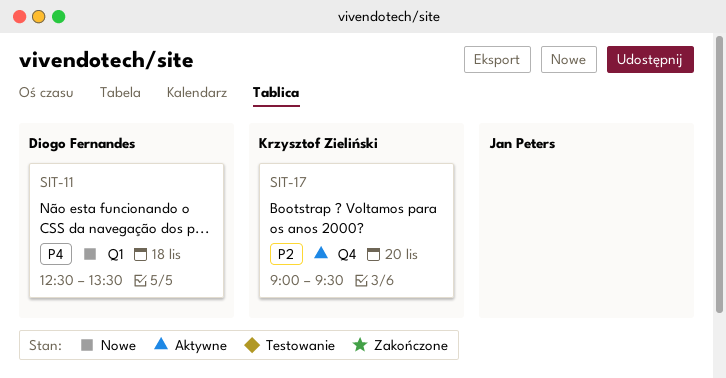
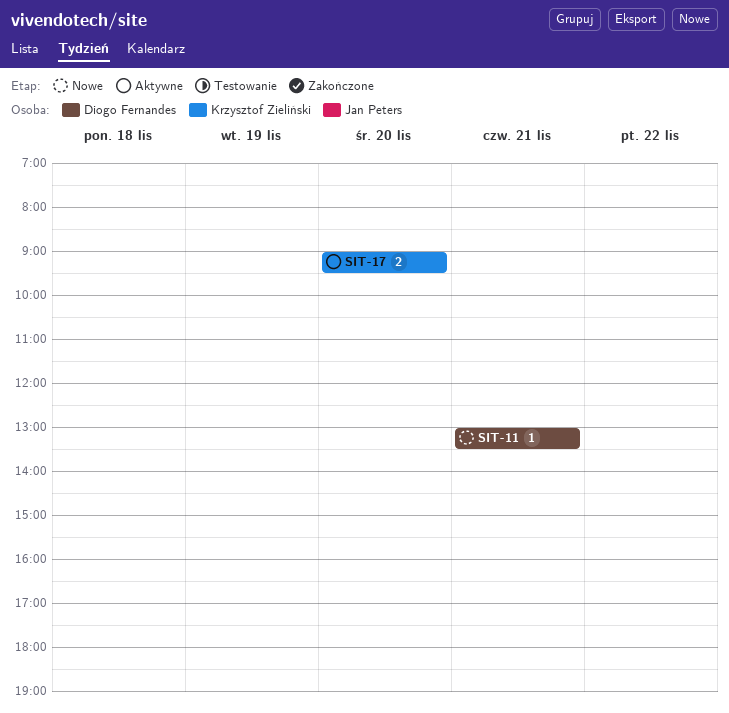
SIT-11, day: Nov 18 -> Nov 21
SIT-11, begins: 12:30 -> 13:00

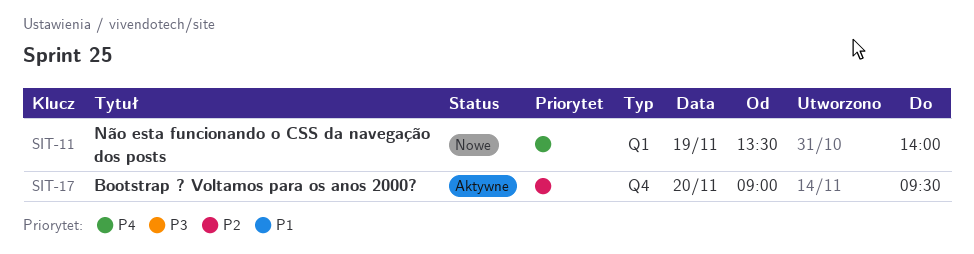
SIT-11, day: Nov 21 -> Nov 19
SIT-11, begins: 13:00 -> 13:30
SIT-11, ends: 13:30 -> 14:00

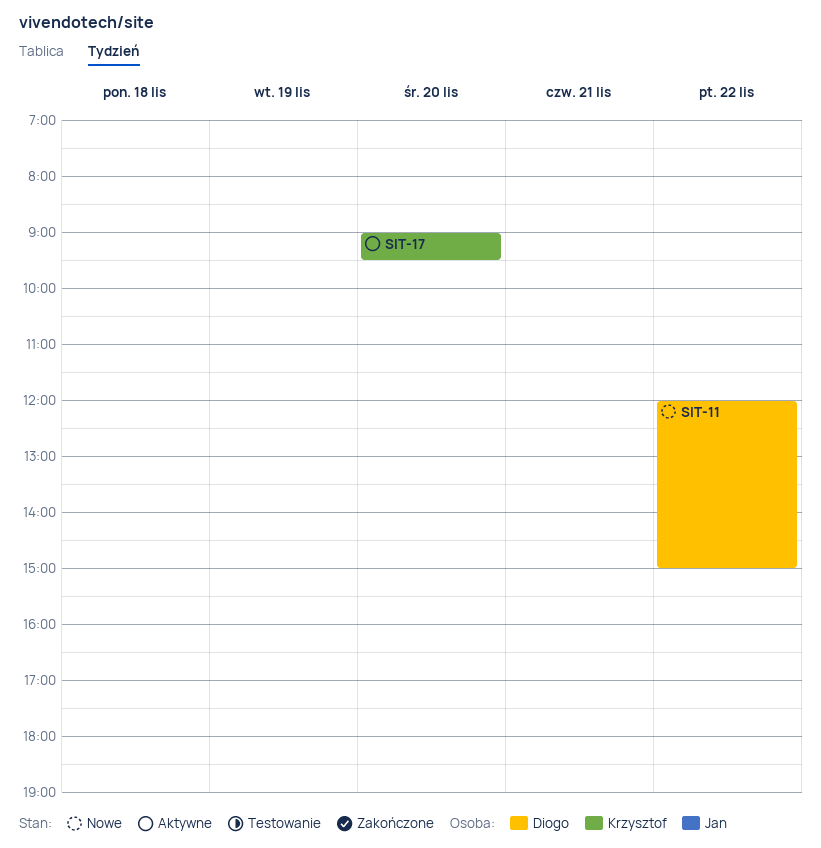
SIT-11, day: Nov 19 -> Nov 22
SIT-11, begins: 13:30 -> 12:00
SIT-11, ends: 14:00 -> 15:00

